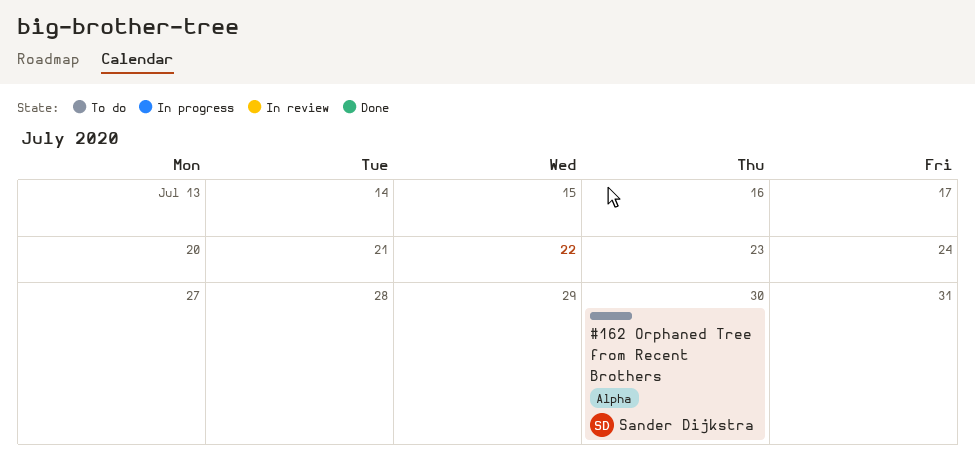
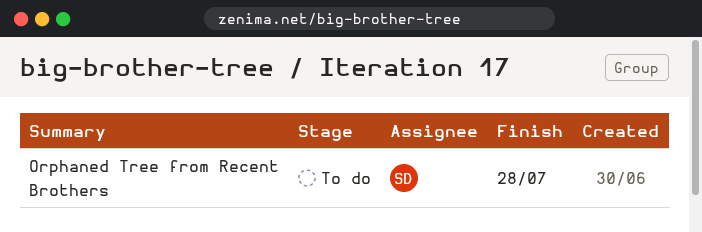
Orphaned Tree from Recent Brothers, due: Jul 30 -> Jul 28

